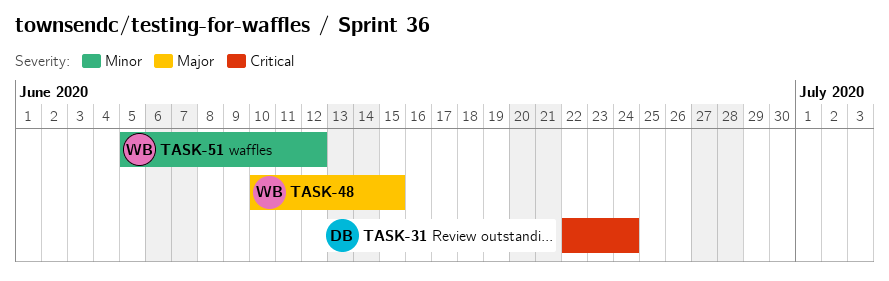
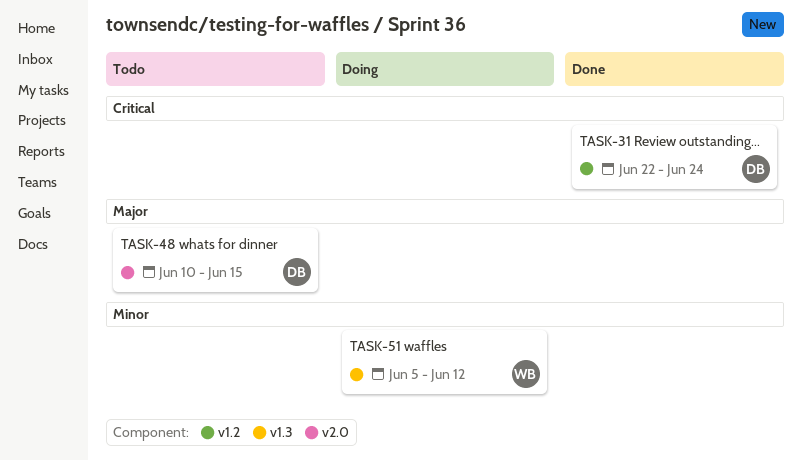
TASK-48, owner: WB -> DB

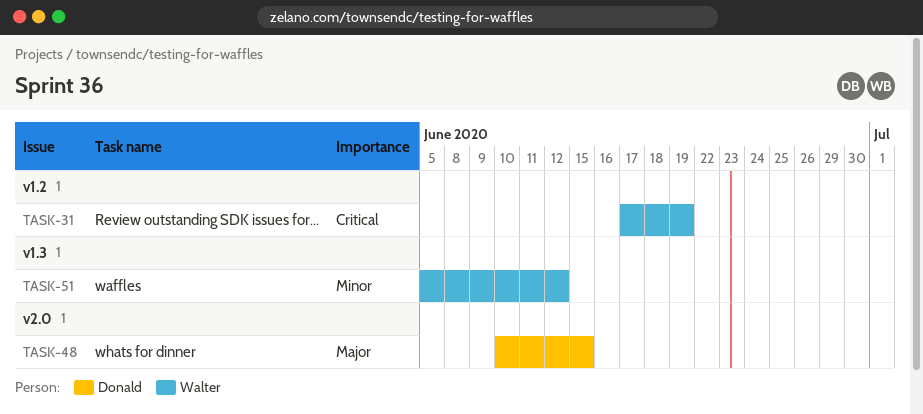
TASK-31, owner: Donald -> Walter
TASK-31, start: Jun 22 -> Jun 17
TASK-31, due: Jun 24 -> Jun 19

